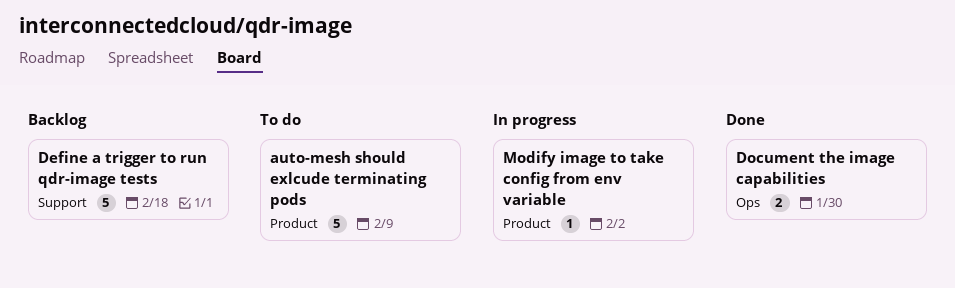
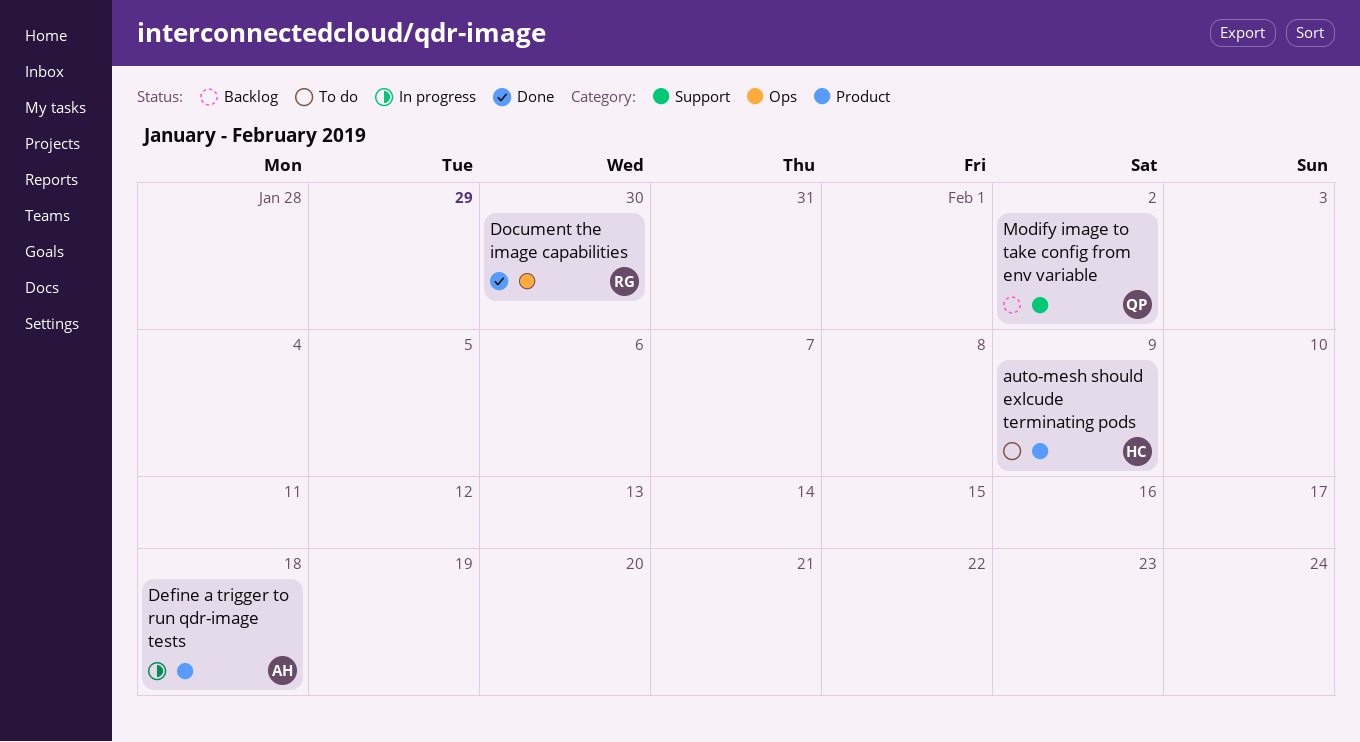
Define a trigger to run qdr-image tests, status: Backlog -> In progress
Define a trigger to run qdr-image tests, label: Support -> Product
Modify image to take config from env variable, status: In progress -> Backlog
Modify image to take config from env variable, label: Product -> Support

